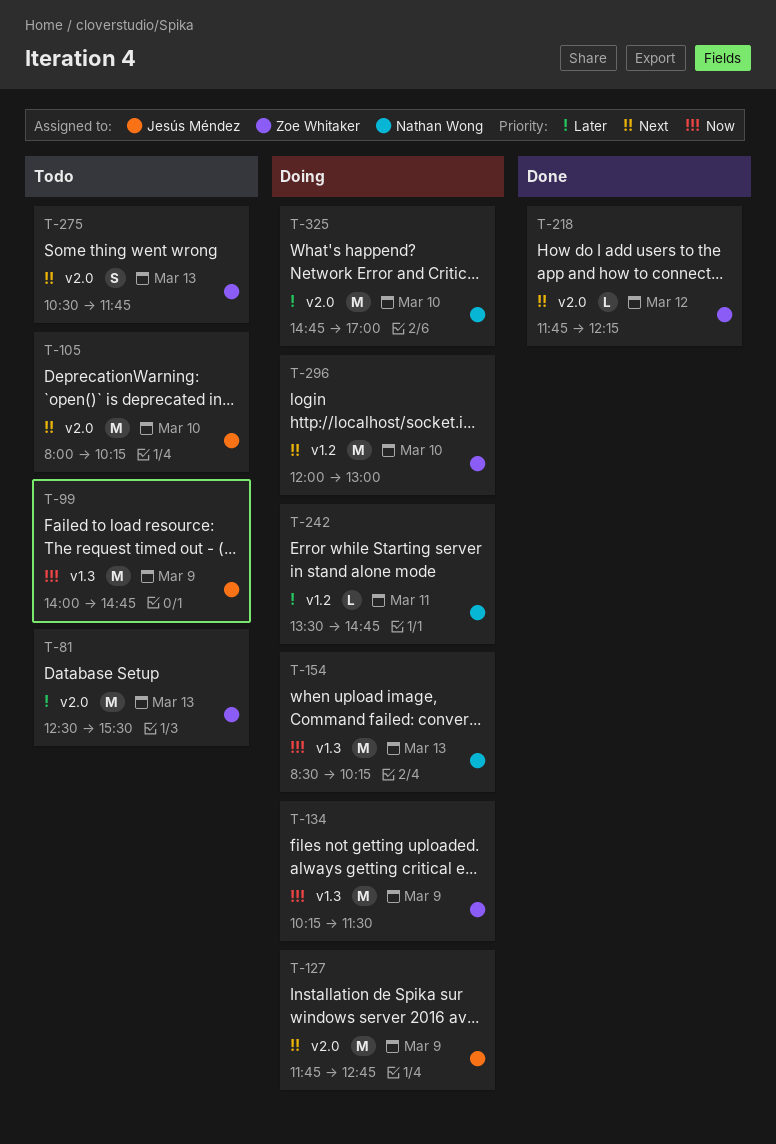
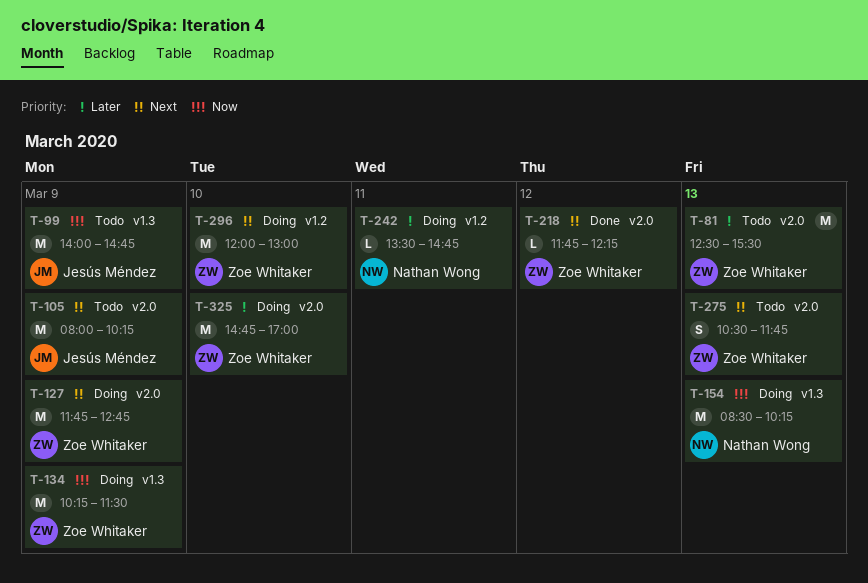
T-105, day: Mar 10 -> Mar 9
T-127, owner: Jesús Méndez -> Zoe Whitaker
T-325, owner: Nathan Wong -> Zoe Whitaker

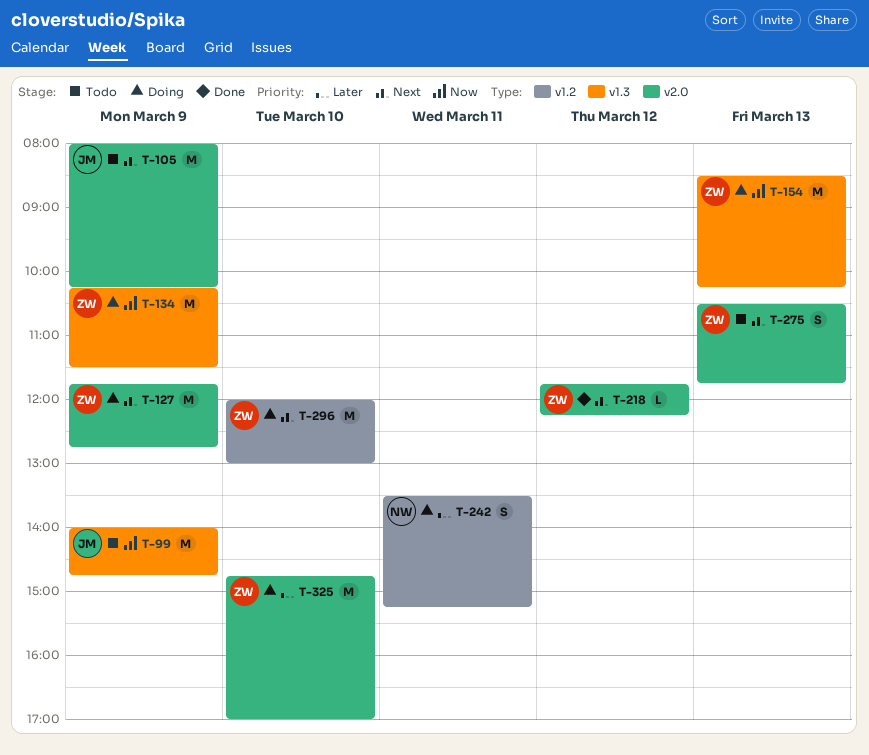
T-81: present -> none
T-154, owner: Nathan Wong -> Zoe Whitaker
T-242, estimate: L -> S
T-242, ends: 14:45 -> 15:15

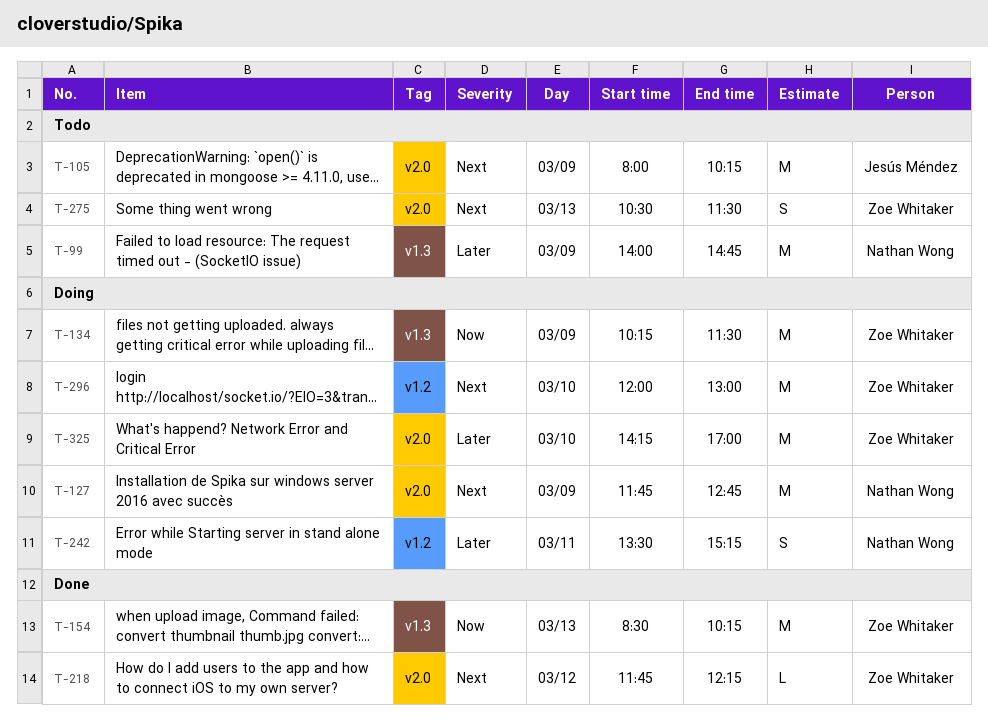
T-99, owner: Jesús Méndez -> Nathan Wong
T-99, priority: Now -> Later
T-127, owner: Zoe Whitaker -> Nathan Wong
T-154, status: Doing -> Done
T-275, ends: 11:45 -> 11:30
T-325, begins: 14:45 -> 14:15

